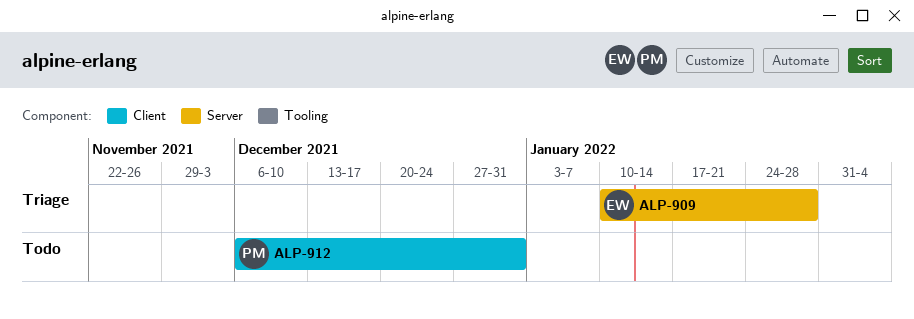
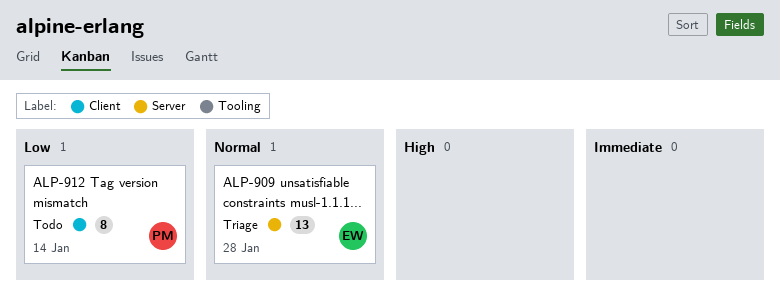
ALP-912, due: Dec 31 -> Jan 14

